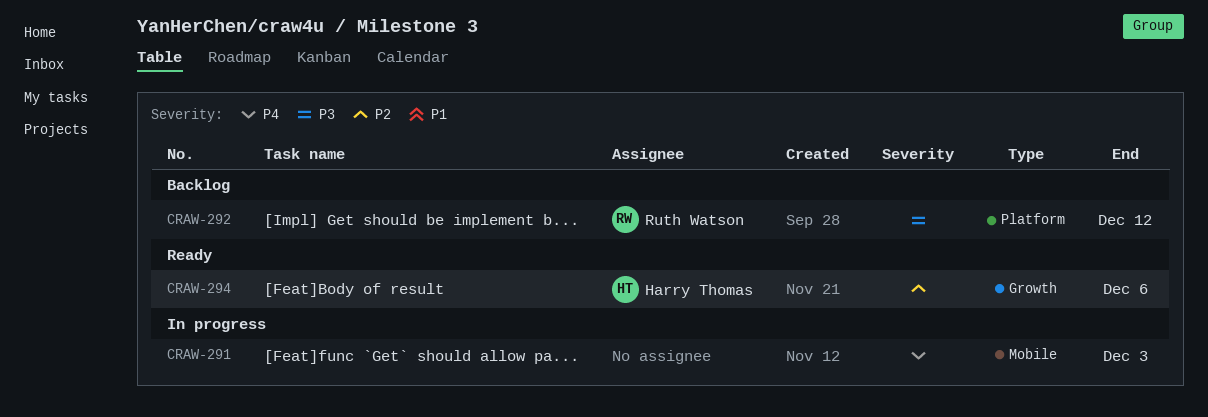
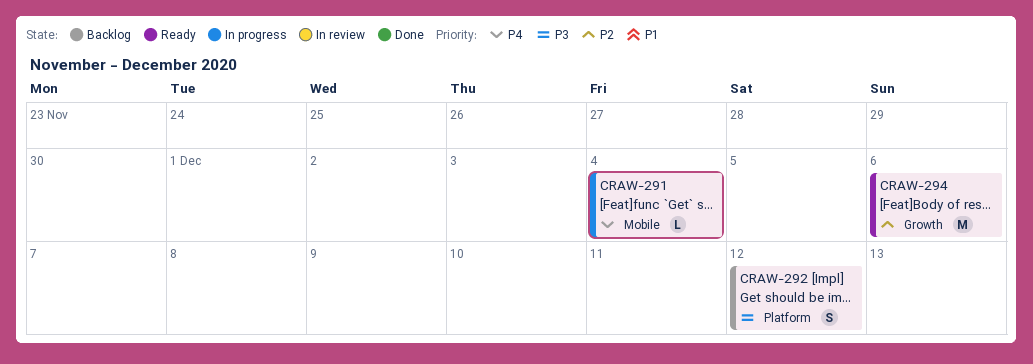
CRAW-291, due: Dec 3 -> Dec 4

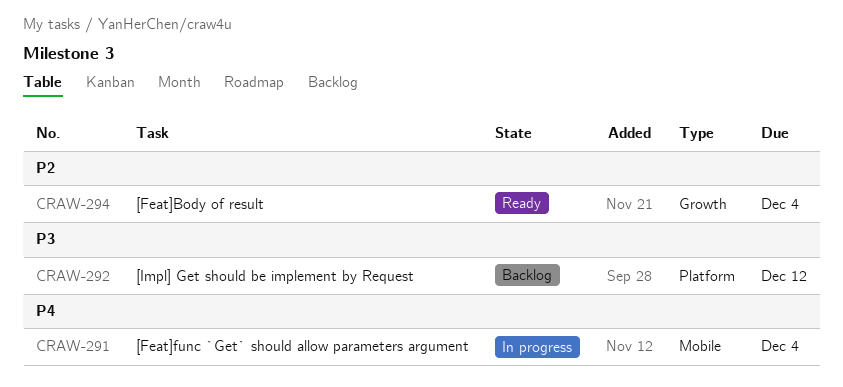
CRAW-294, due: Dec 6 -> Dec 4

